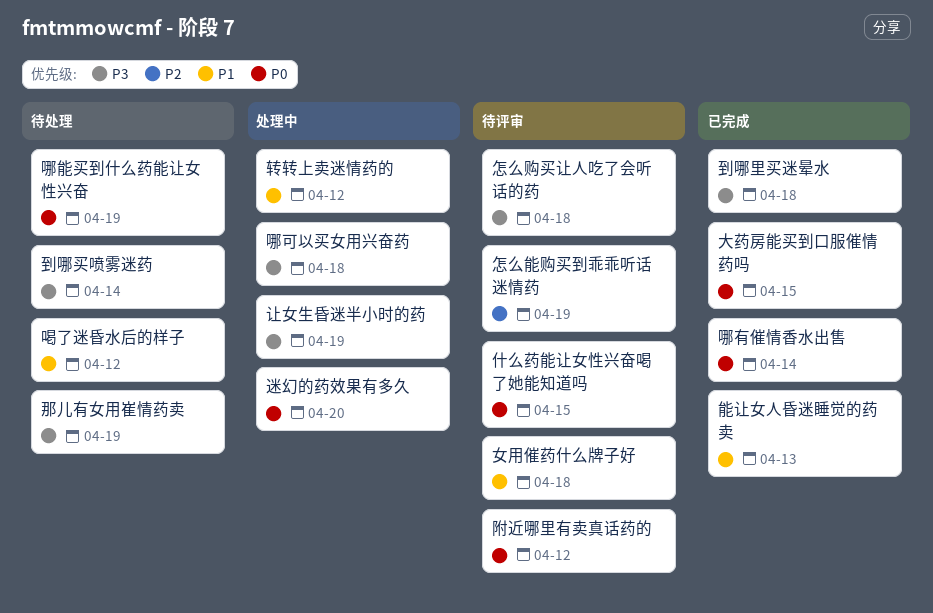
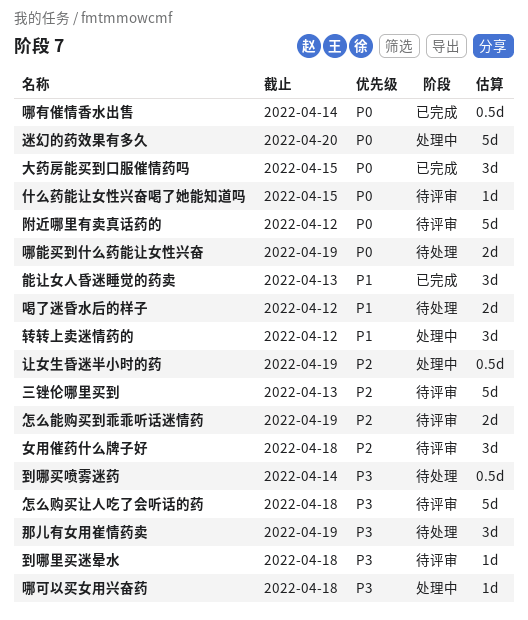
三锉伦哪里买到: none -> present
到哪里买迷晕水, status: 已完成 -> 待评审
女用催药什么牌子好, priority: P1 -> P2
让女生昏迷半小时的药, priority: P3 -> P2

